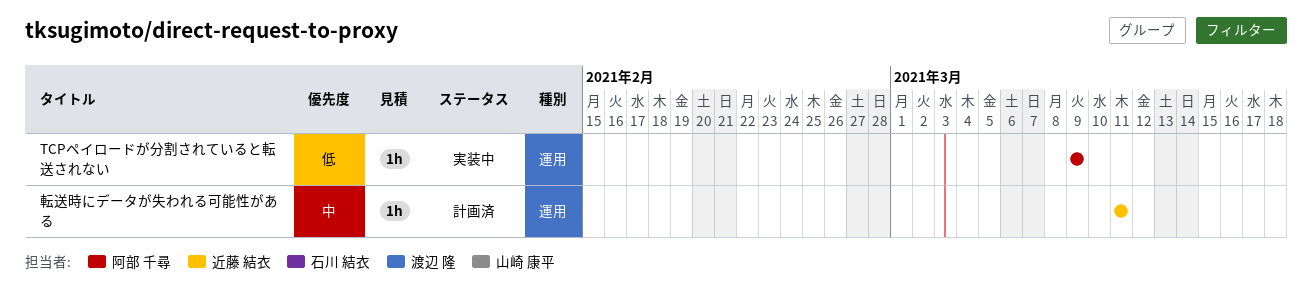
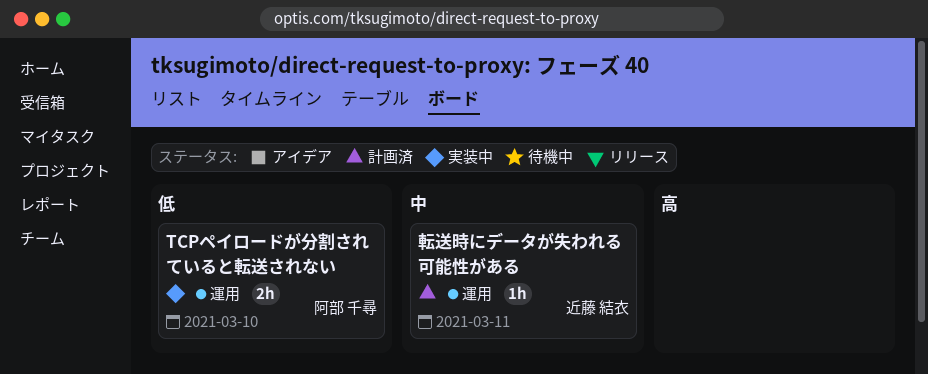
TCPペイロードが分割されていると転送されない, estimate: 1h -> 2h
TCPペイロードが分割されていると転送されない, due: Mar 9 -> Mar 10

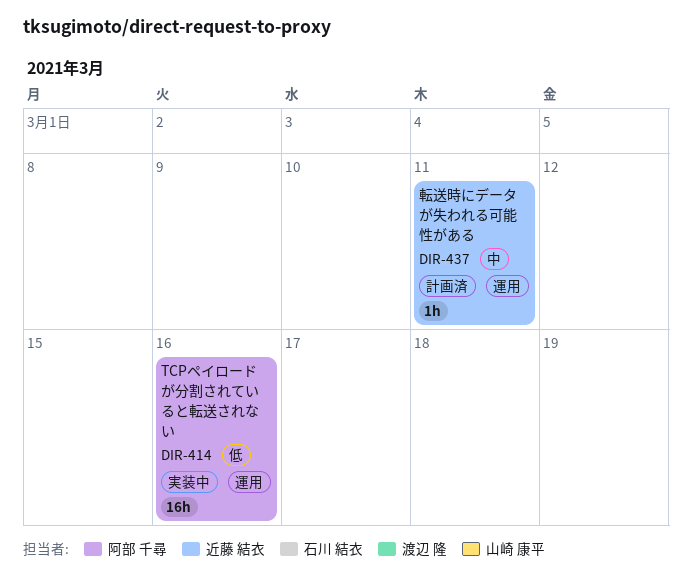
TCPペイロードが分割されていると転送されない, estimate: 2h -> 16h
TCPペイロードが分割されていると転送されない, due: Mar 10 -> Mar 16

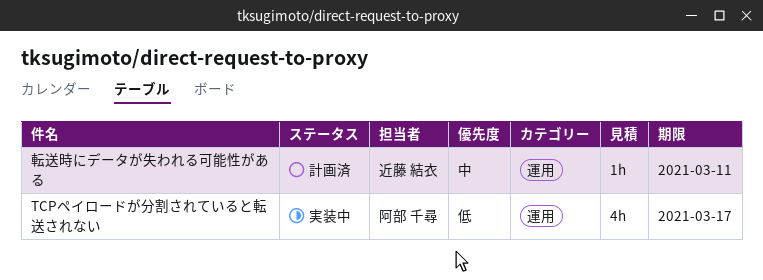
TCPペイロードが分割されていると転送されない, estimate: 16h -> 4h
TCPペイロードが分割されていると転送されない, due: Mar 16 -> Mar 17

